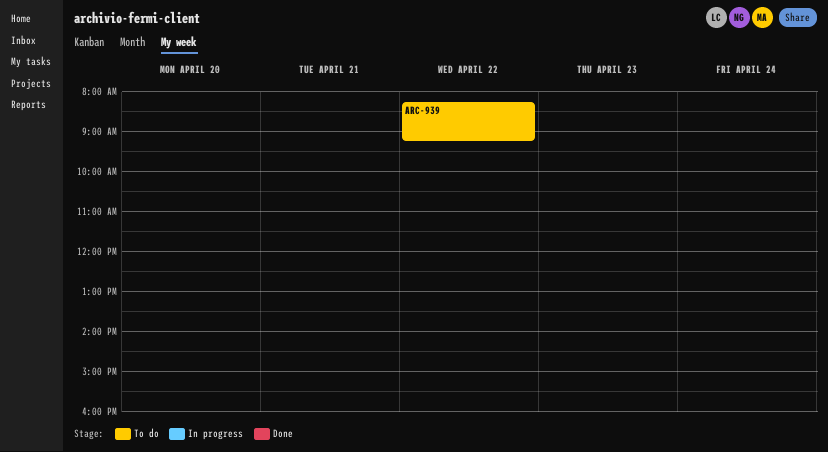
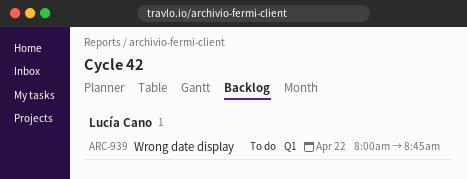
ARC-939, begins: 08:15 -> 08:00
ARC-939, ends: 09:15 -> 08:45

